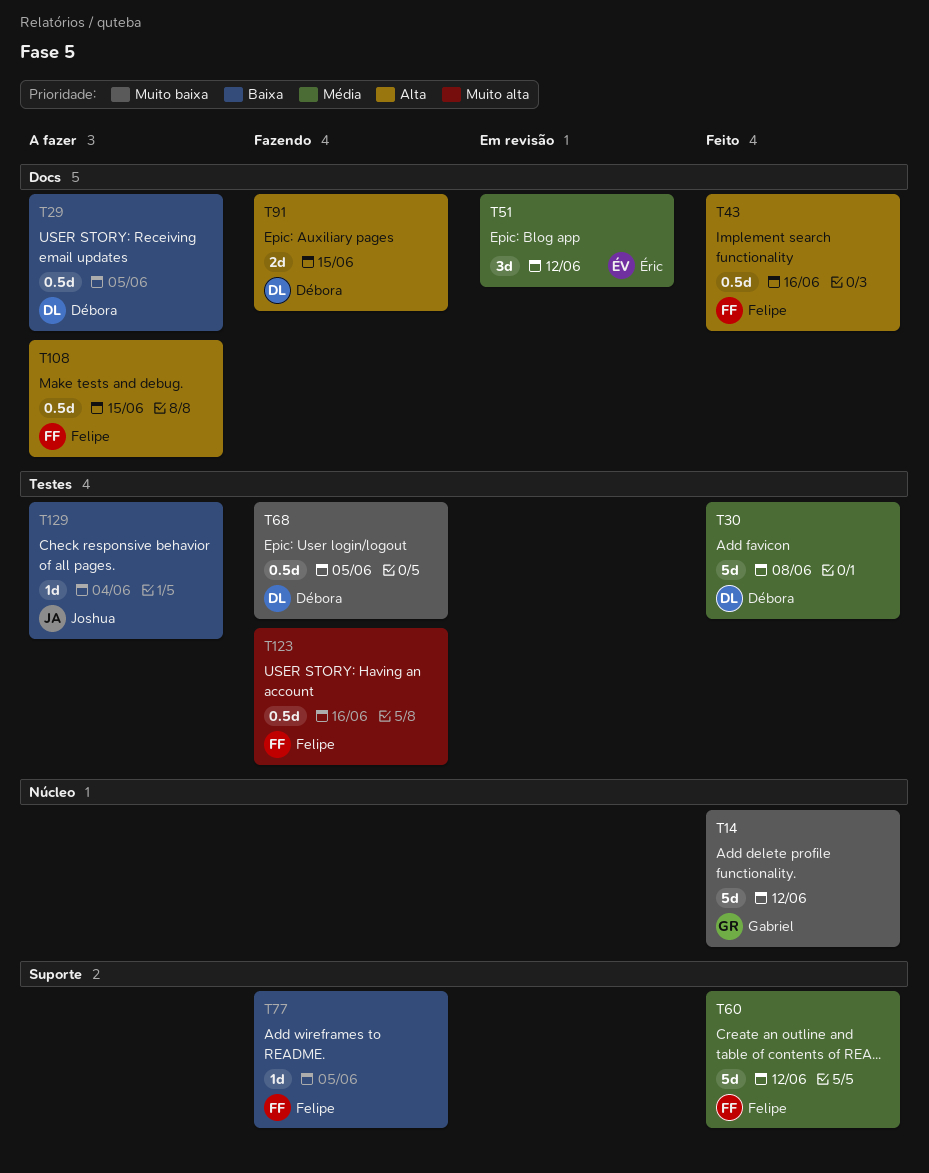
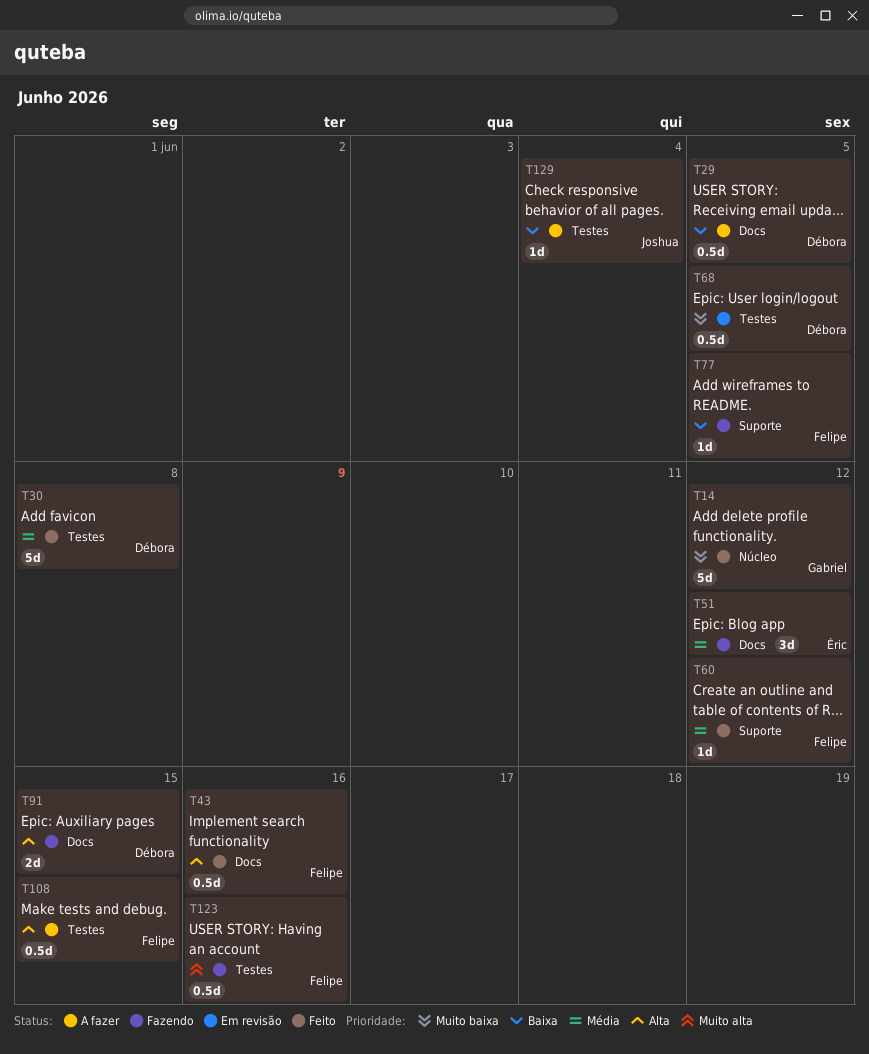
T51, status: Em revisão -> Fazendo
T60, estimate: 5d -> 1d
T68, status: Fazendo -> Em revisão
T108, label: Docs -> Testes

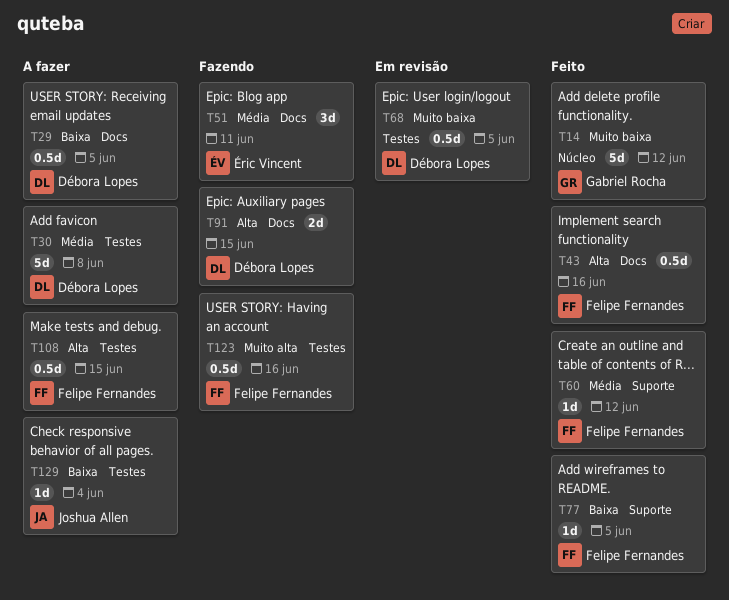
T30, status: Feito -> A fazer
T51, due: Jun 12 -> Jun 11
T77, status: Fazendo -> Feito

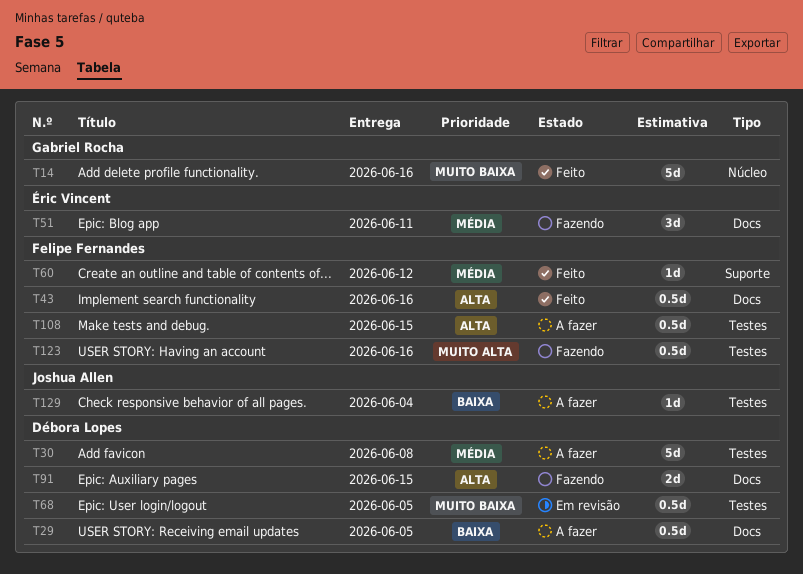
T14, due: Jun 12 -> Jun 16
T77: present -> none

